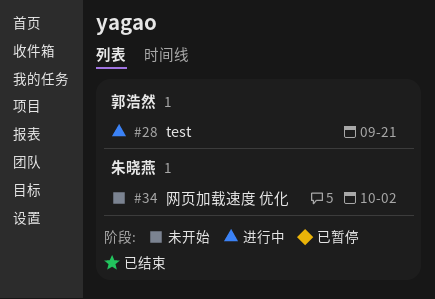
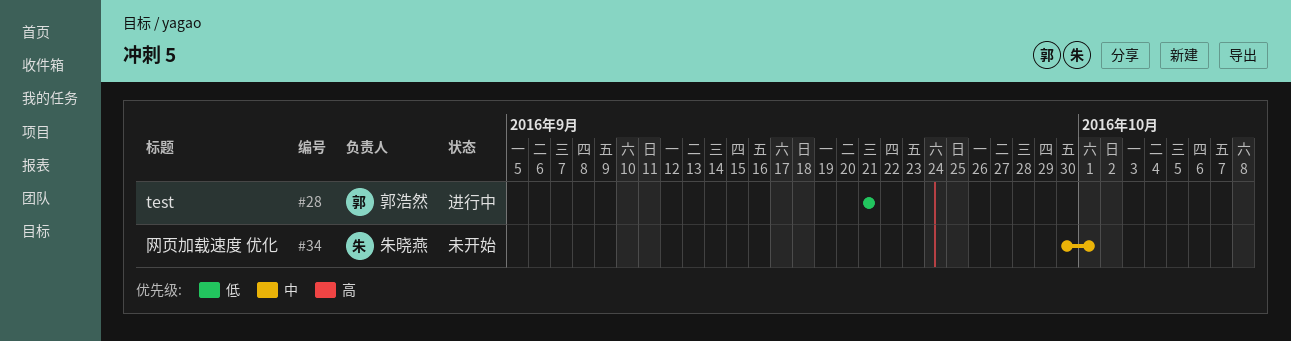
#34, due: Oct 2 -> Oct 1

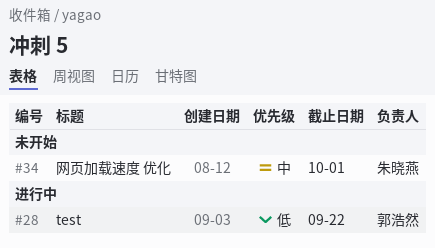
#28, due: Sep 21 -> Sep 22

